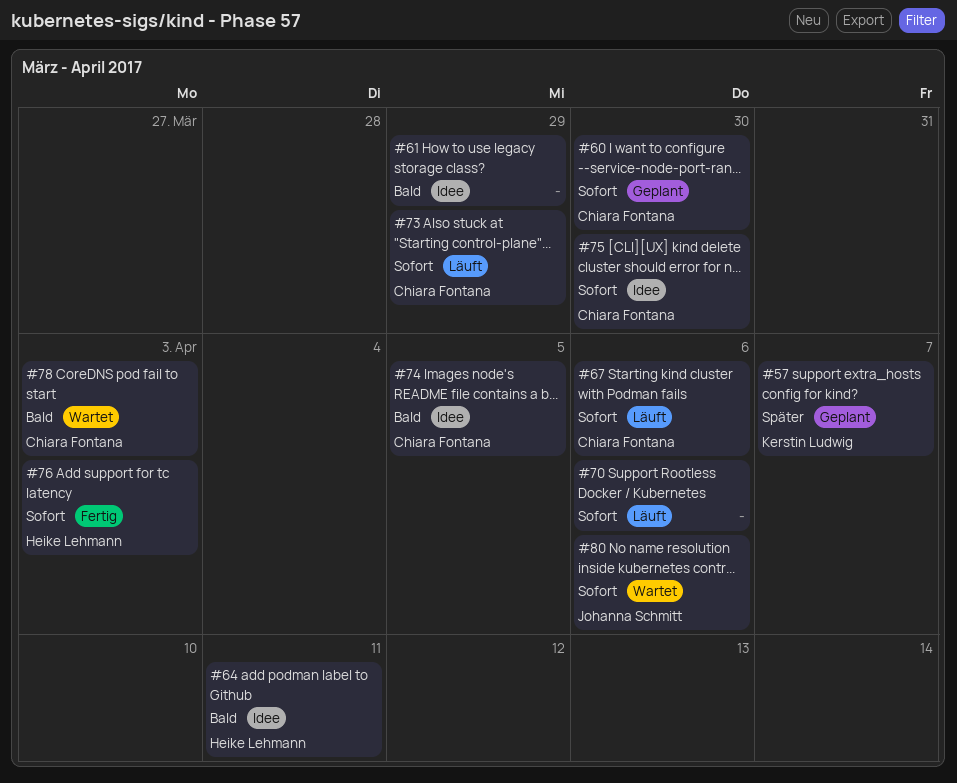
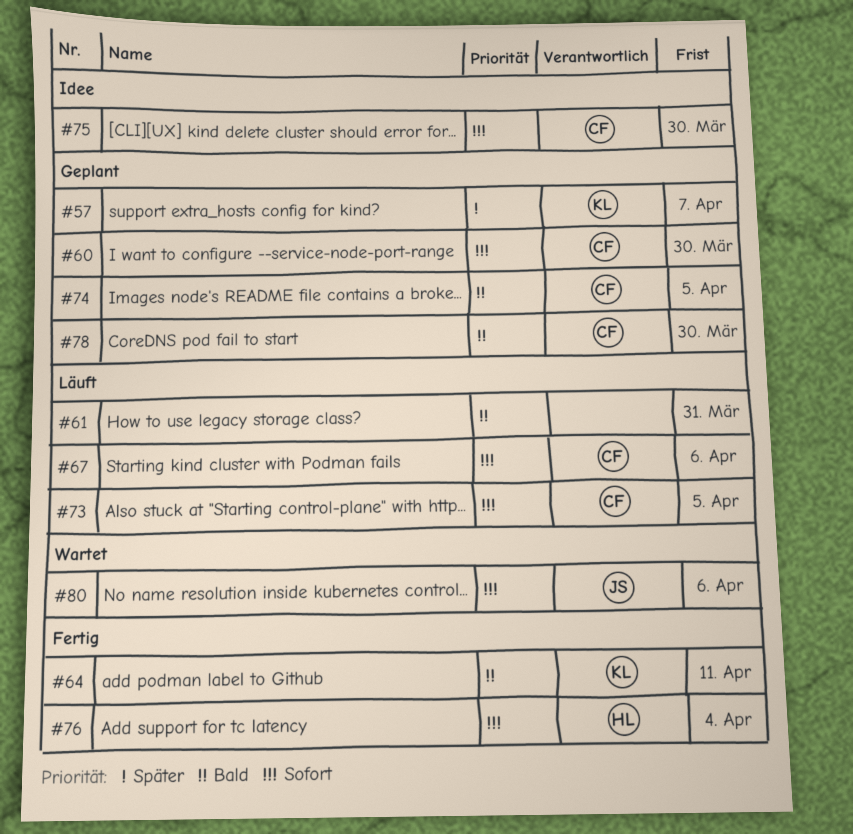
#61, status: Idee -> Läuft
#61, due: Mar 29 -> Mar 31
#64, status: Idee -> Fertig
#64, owner: Heike Lehmann -> Kerstin Ludwig
#70: present -> none
#73, due: Mar 29 -> Apr 5
#74, status: Idee -> Geplant
#76, due: Apr 3 -> Apr 4
#78, status: Wartet -> Geplant
#78, due: Apr 3 -> Mar 30

